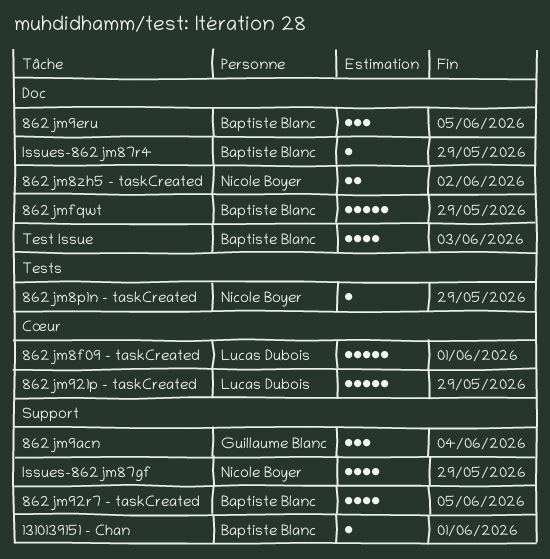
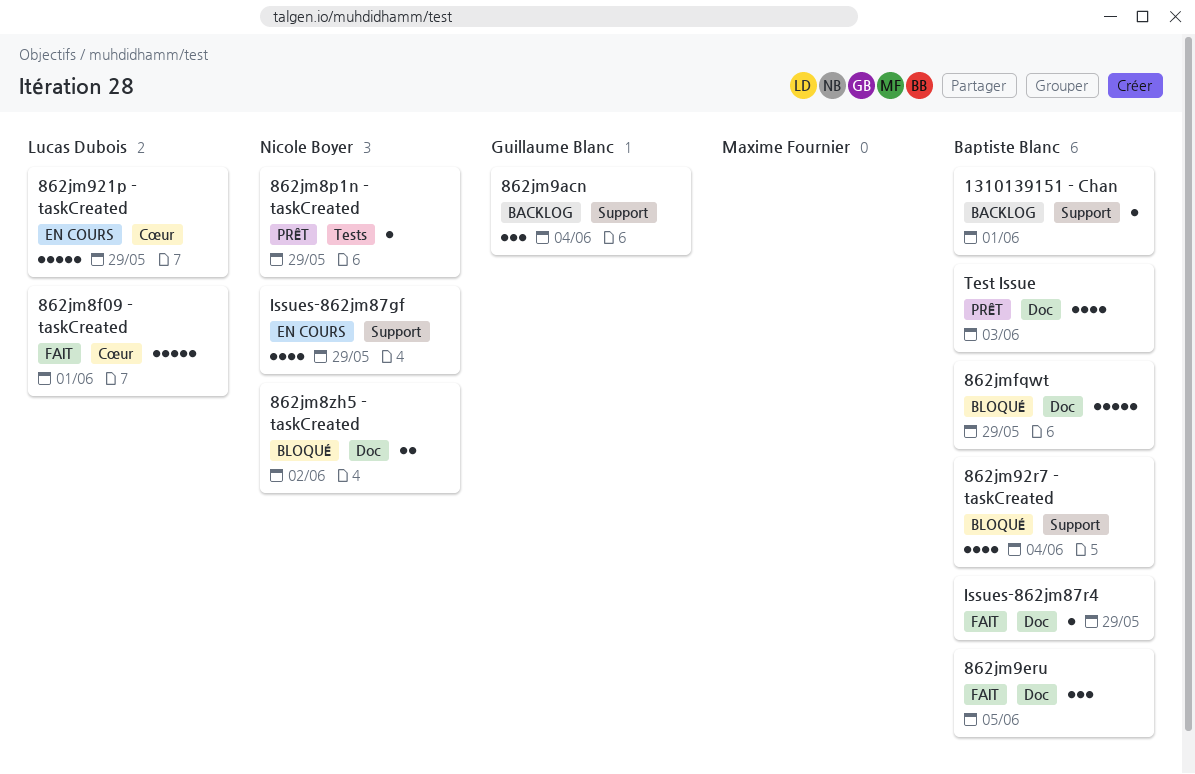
862jm92r7 - taskCreated, due: Jun 5 -> Jun 4

